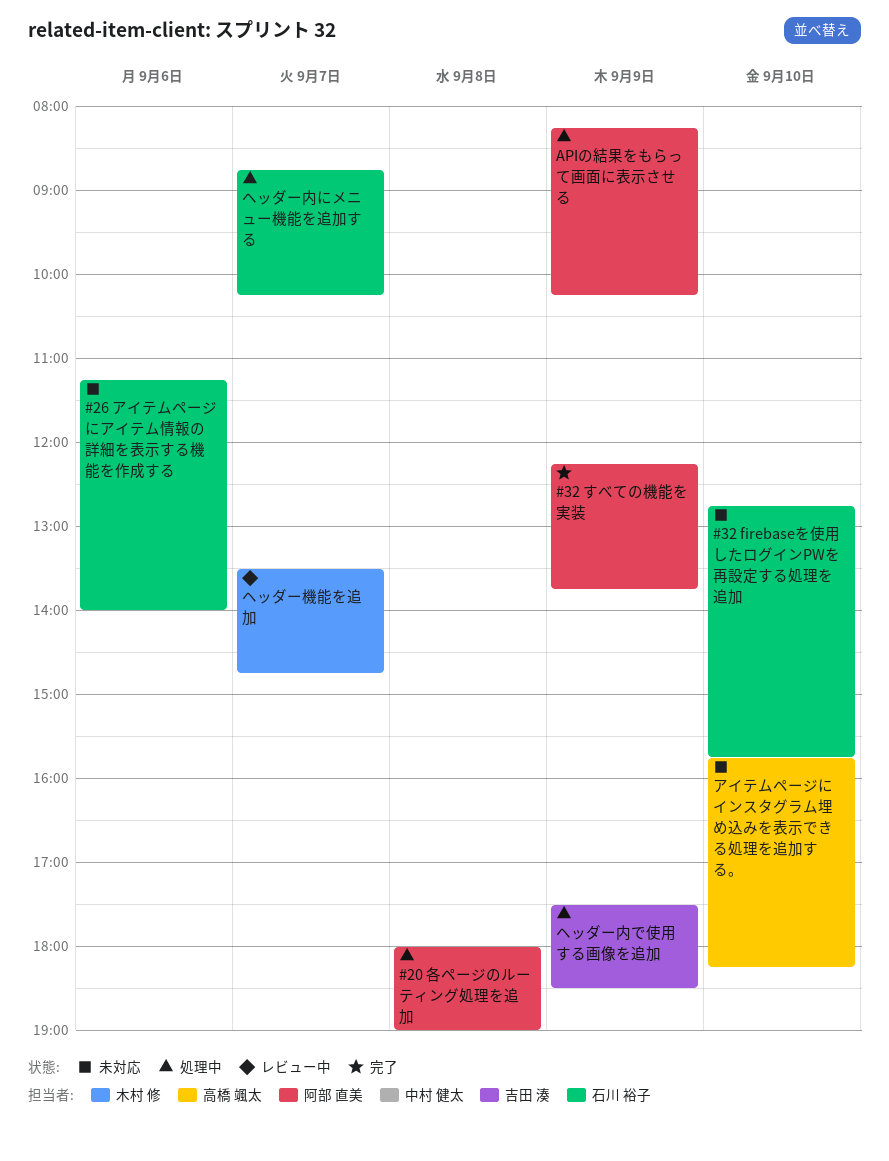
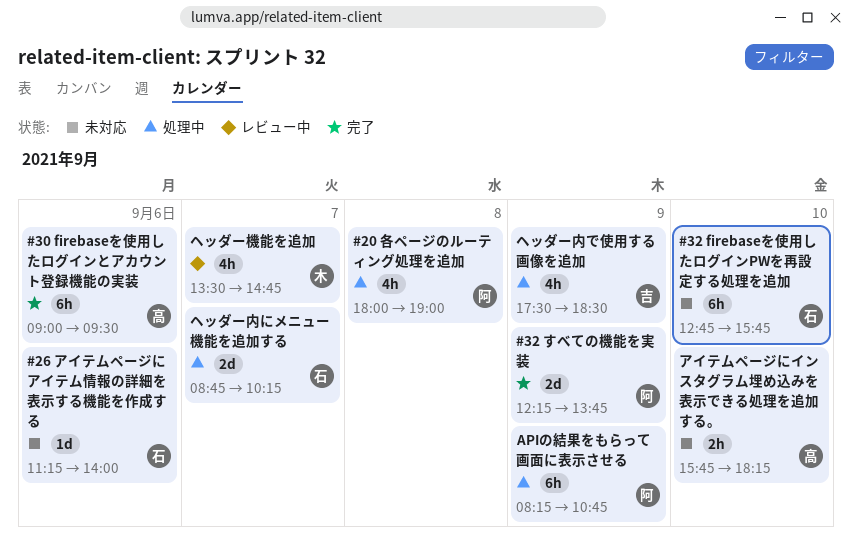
#30 firebaseを使用したログインとアカウント登録機能の実装: none -> present
APIの結果をもらって画面に表示させる, ends: 10:15 -> 10:45

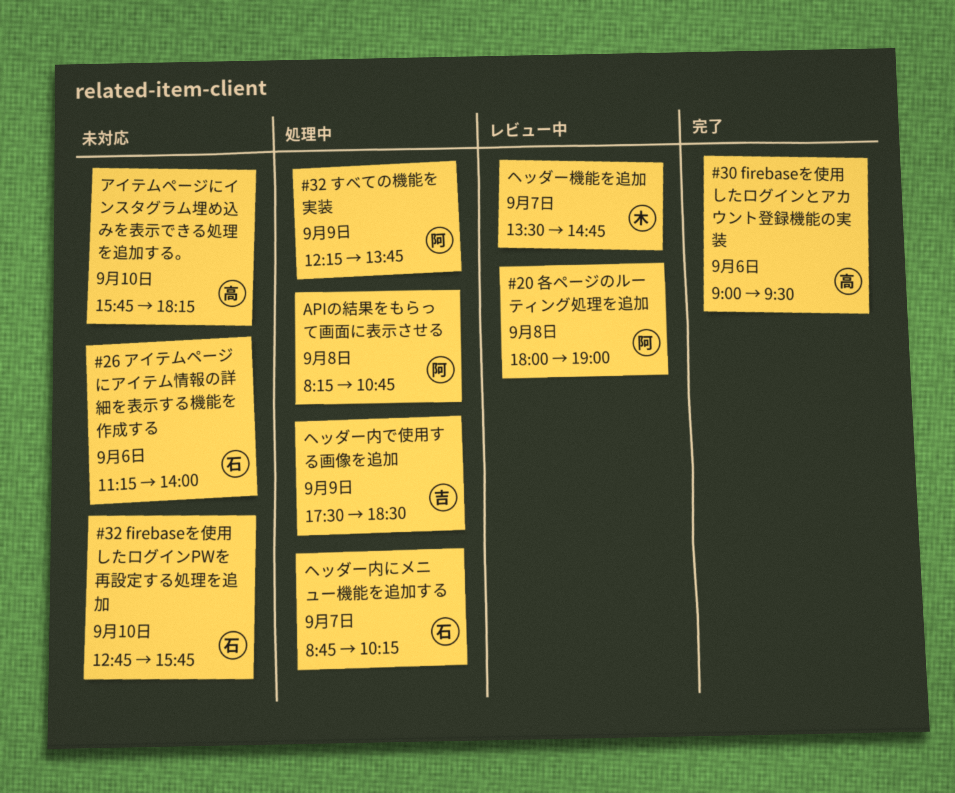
#20 各ページのルーティング処理を追加, status: 処理中 -> レビュー中
#32 すべての機能を実装, status: 完了 -> 処理中
APIの結果をもらって画面に表示させる, day: Sep 9 -> Sep 8

